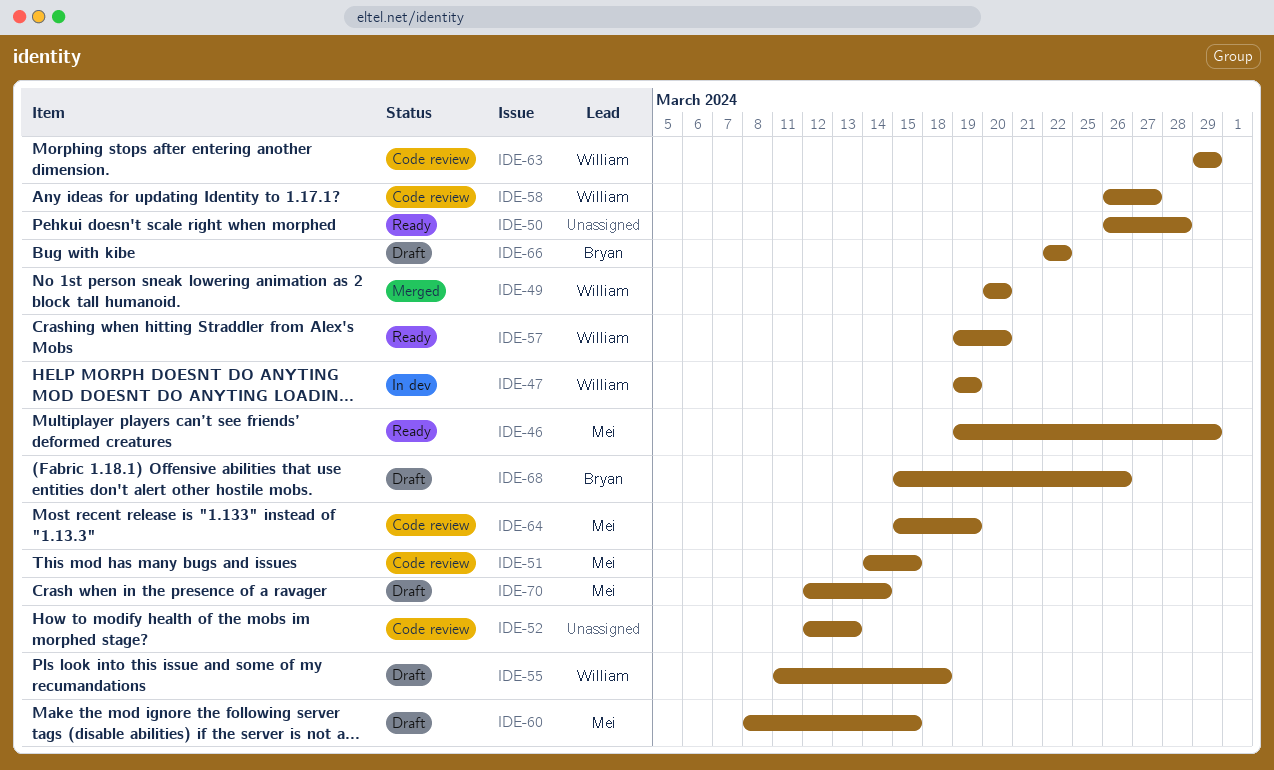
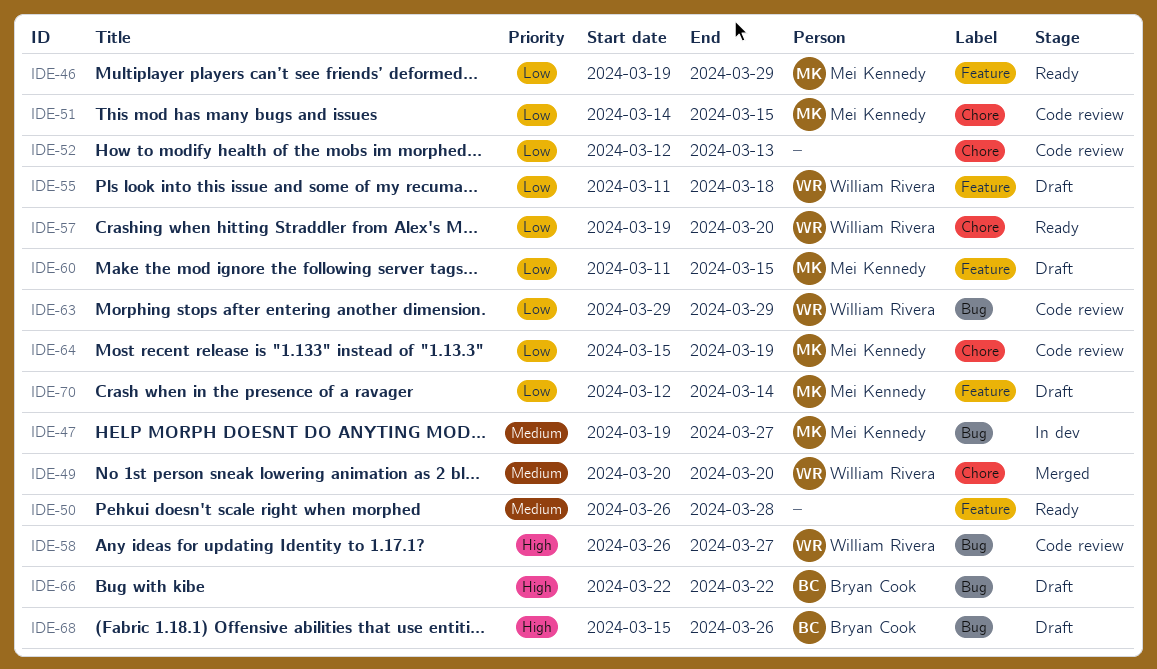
IDE-47, owner: William Rivera -> Mei Kennedy
IDE-47, due: Mar 19 -> Mar 27
IDE-60, start: Mar 8 -> Mar 11

